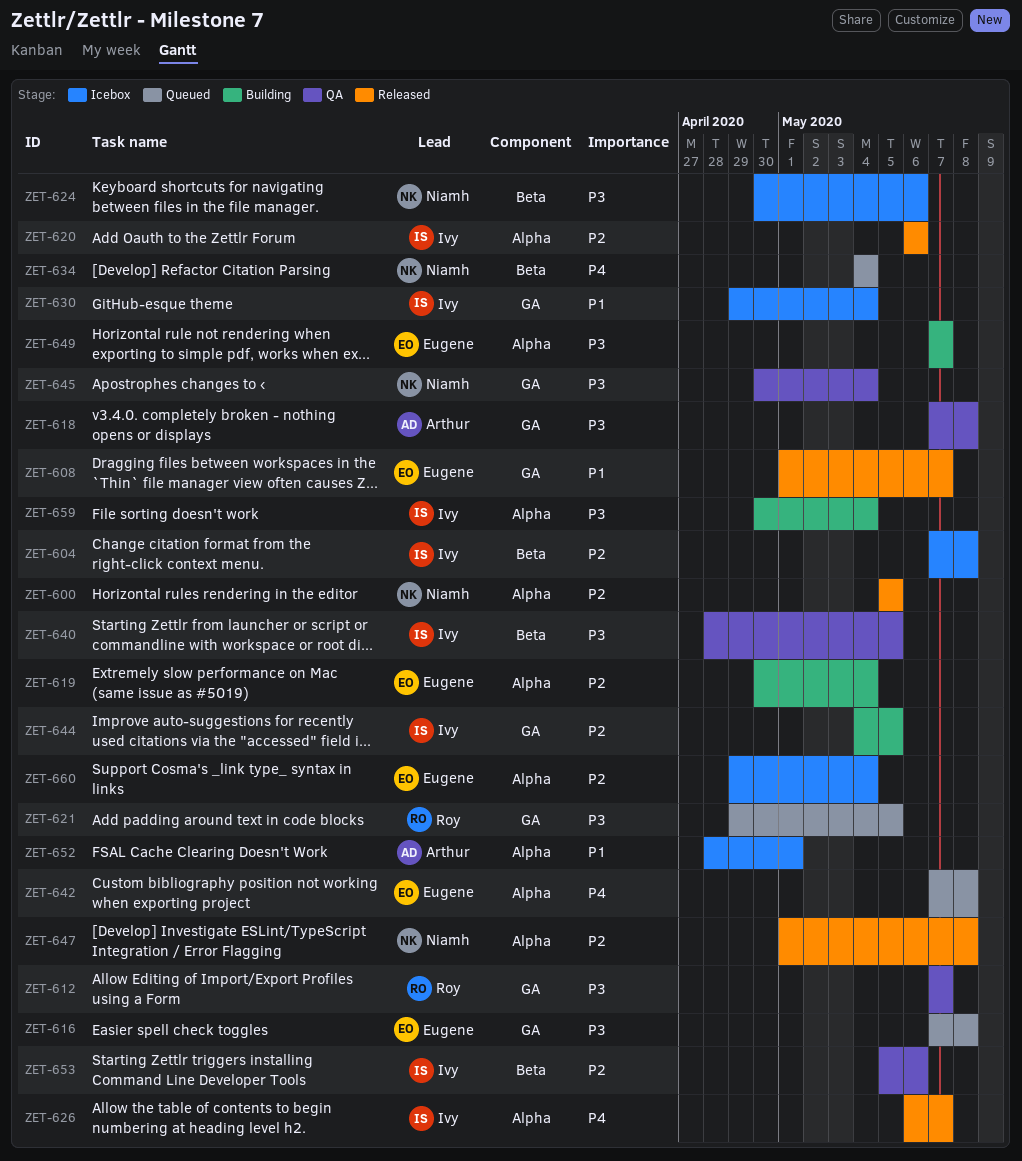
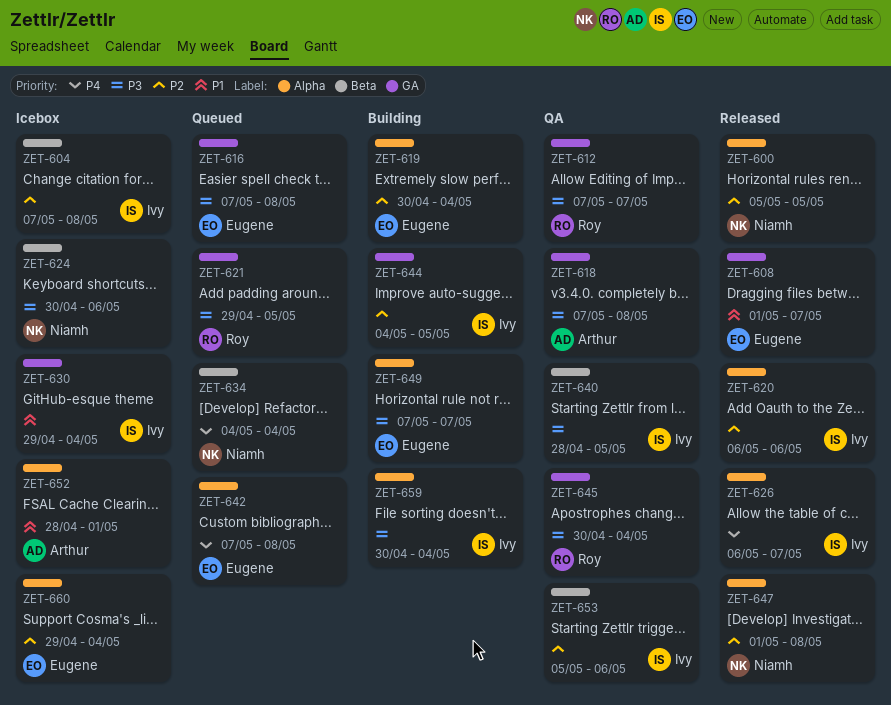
ZET-645, owner: Niamh -> Roy

